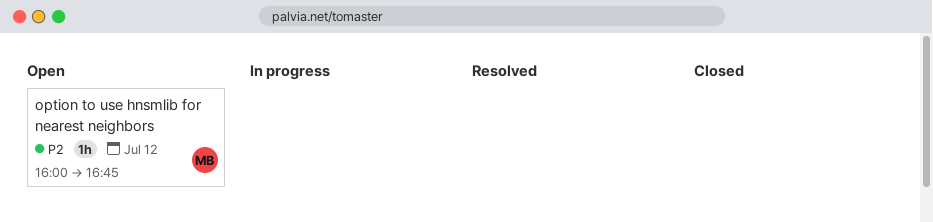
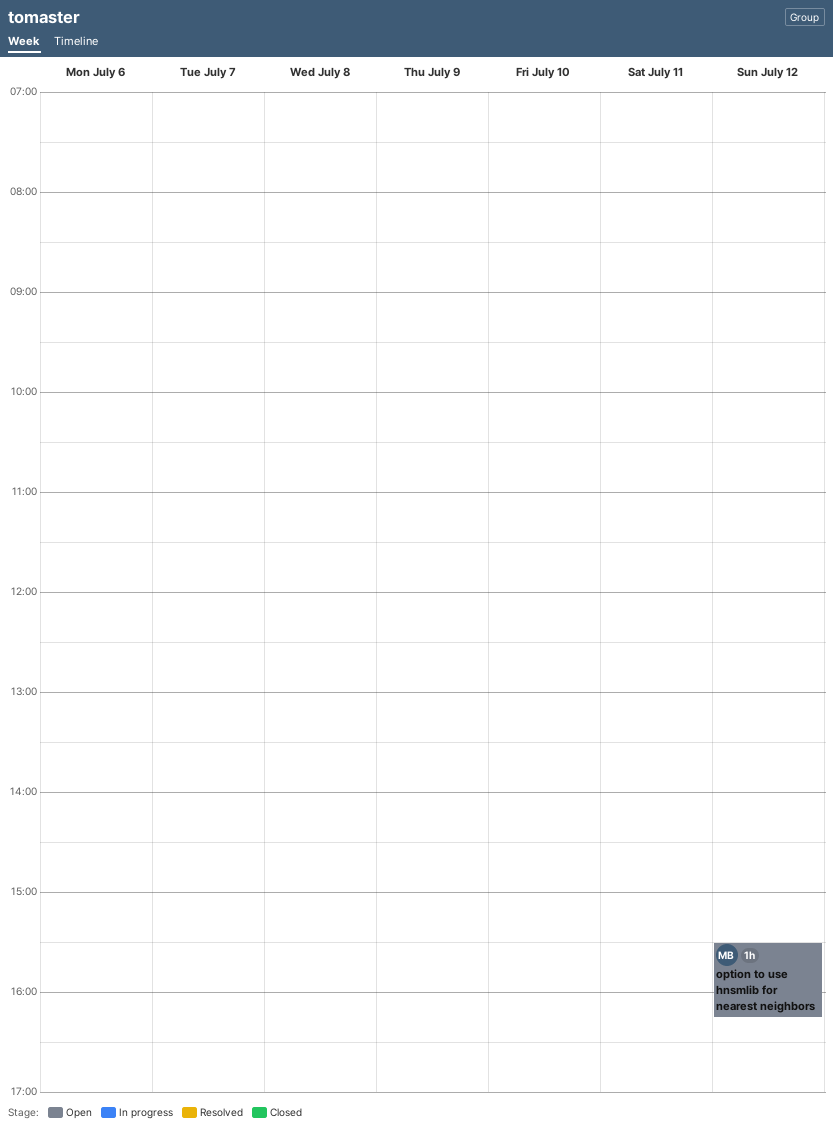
option to use hnsmlib for nearest neighbors, begins: 16:00 -> 15:30
option to use hnsmlib for nearest neighbors, ends: 16:45 -> 16:15

